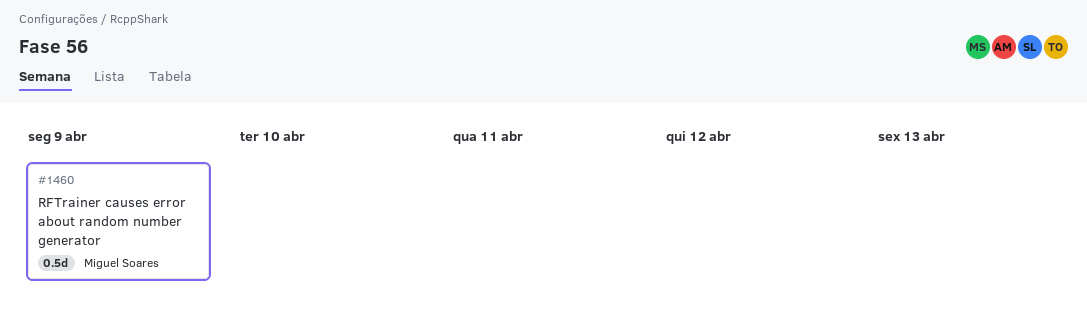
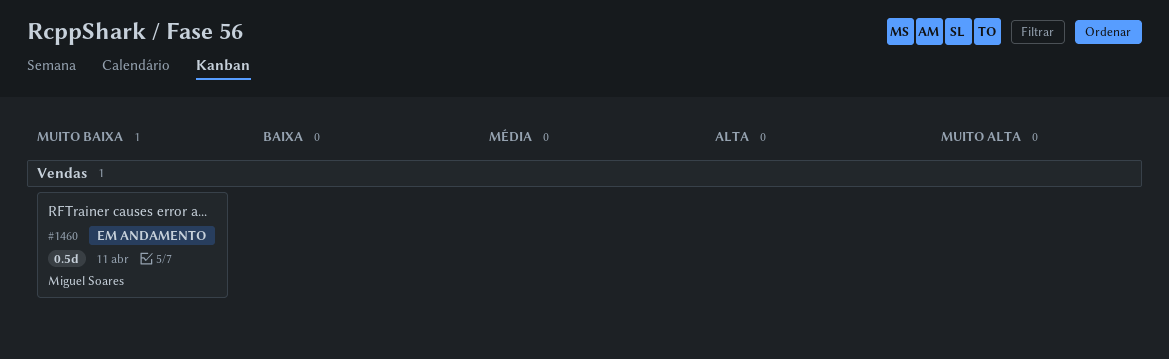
#1460, due: Apr 9 -> Apr 11

